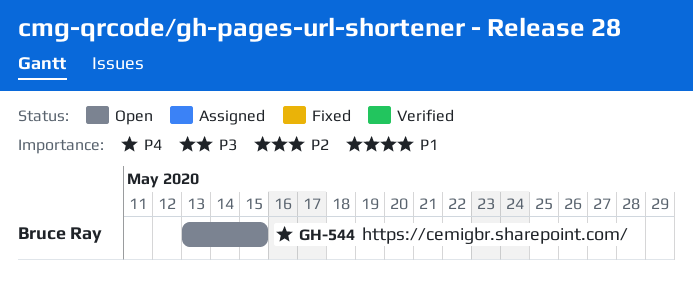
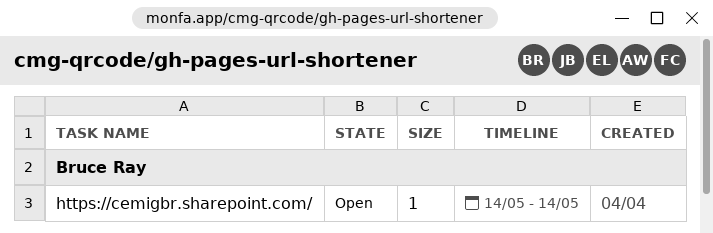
https://cemigbr.sharepoint.com/, start: May 13 -> May 14
https://cemigbr.sharepoint.com/, due: May 15 -> May 14

